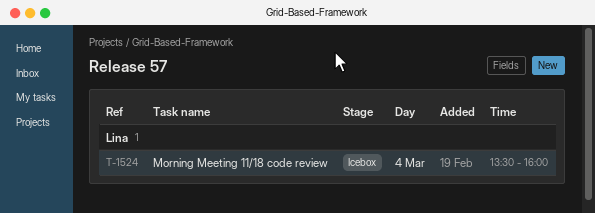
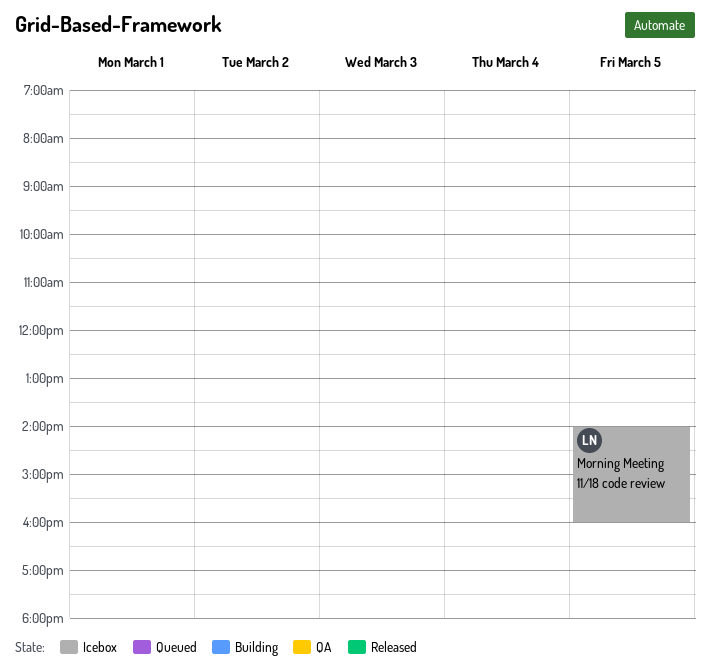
Morning Meeting 11/18 code review, day: Mar 4 -> Mar 5
Morning Meeting 11/18 code review, begins: 13:30 -> 14:00

